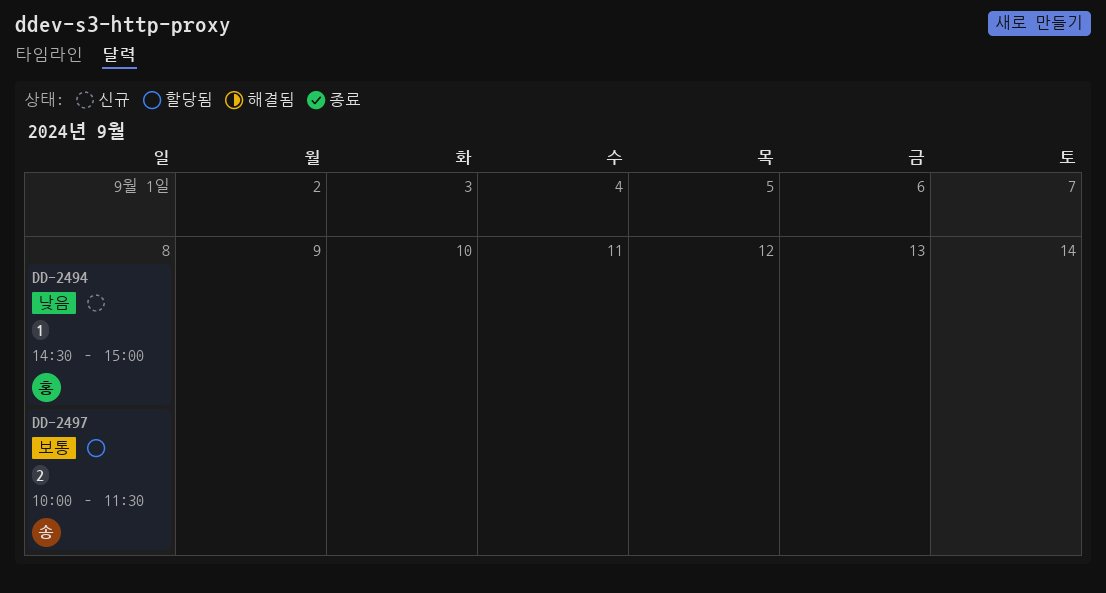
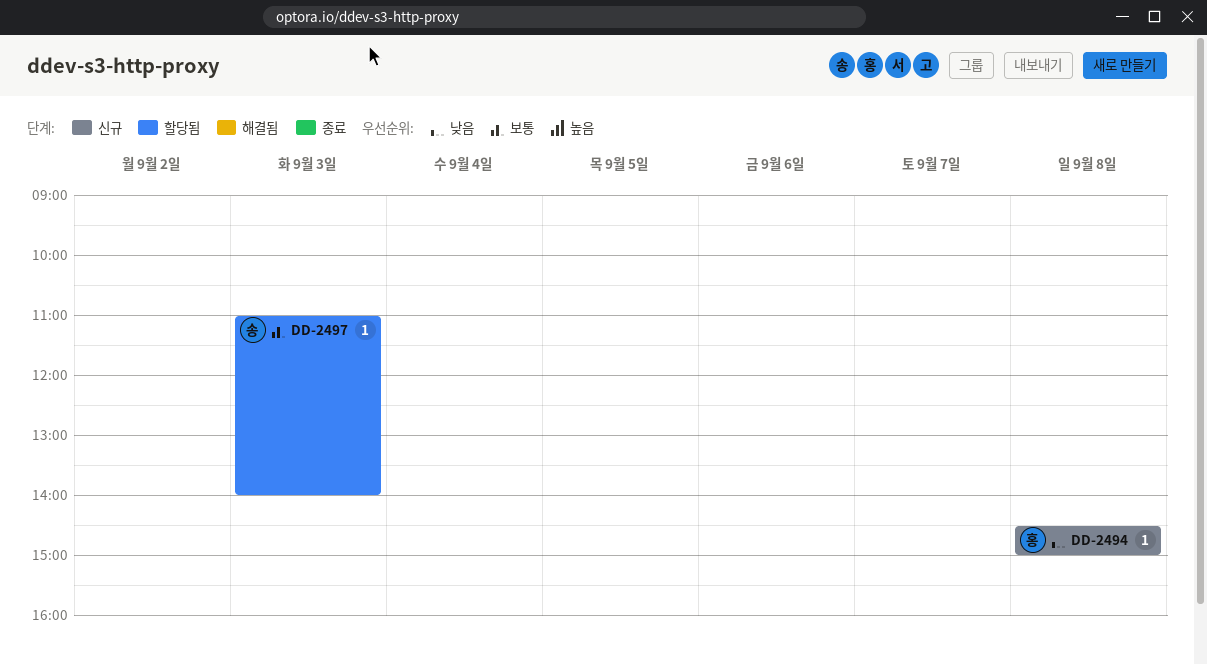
DD-2497, estimate: 2 -> 1
DD-2497, day: Sep 8 -> Sep 3
DD-2497, begins: 10:00 -> 11:00
DD-2497, ends: 11:30 -> 14:00

